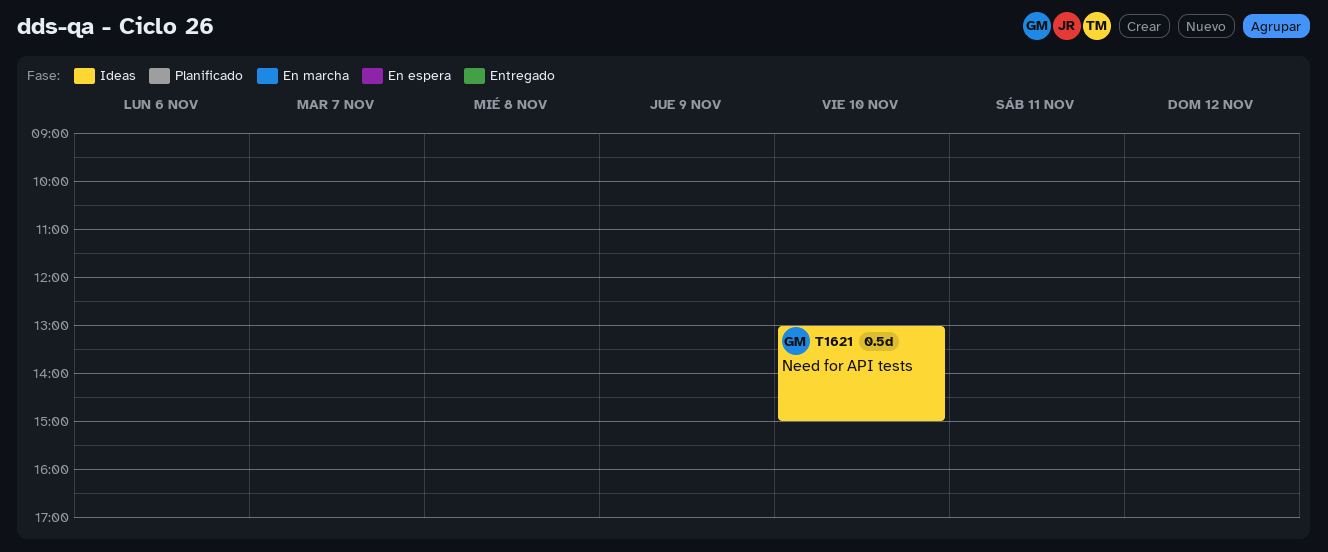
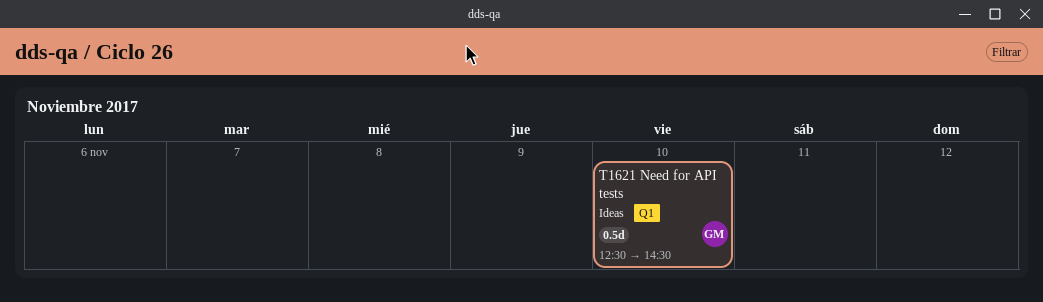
T1621, begins: 13:00 -> 12:30
T1621, ends: 15:00 -> 14:30

